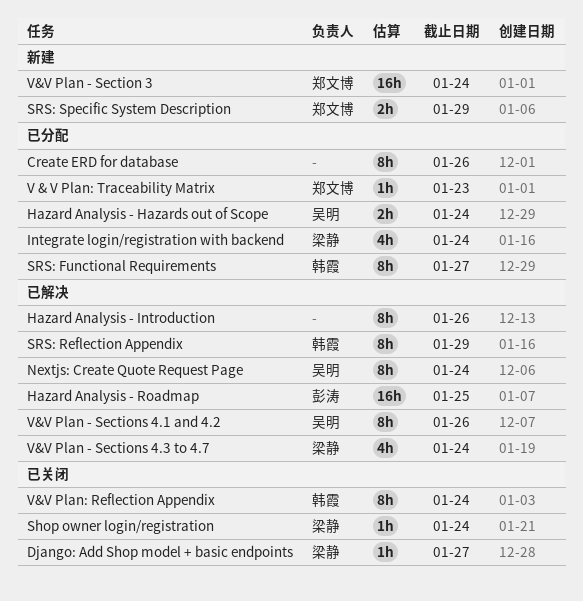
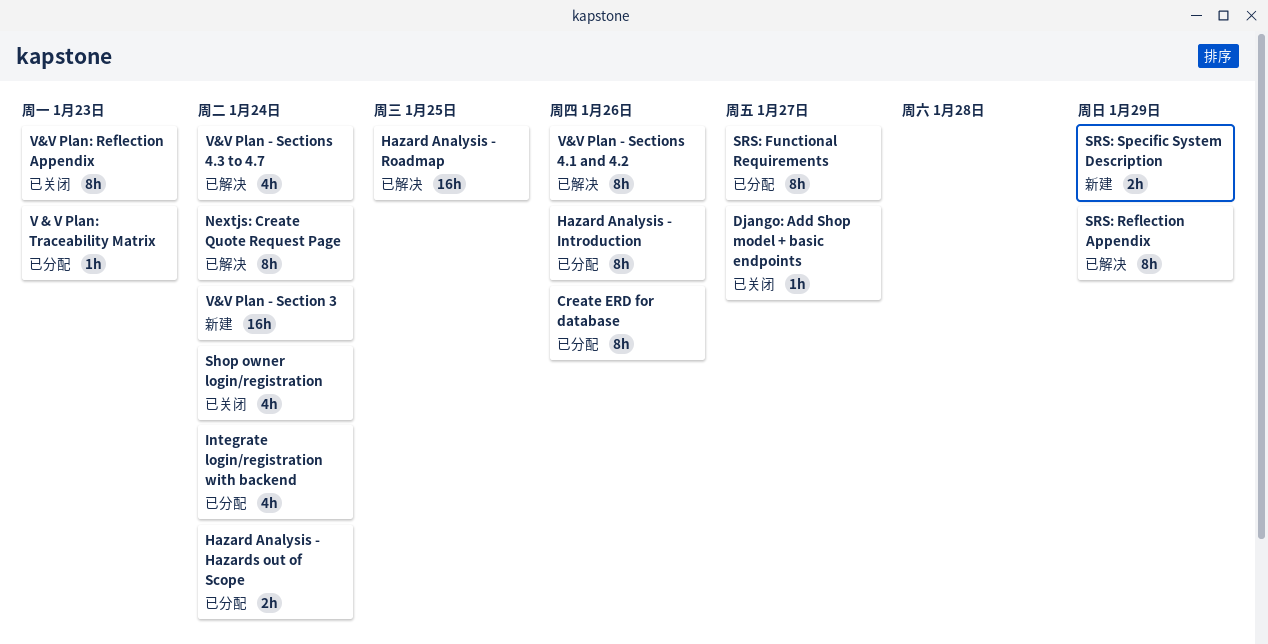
Hazard Analysis - Introduction, status: 已解决 -> 已分配
Shop owner login/registration, estimate: 1h -> 4h
V&V Plan: Reflection Appendix, due: Jan 24 -> Jan 23

